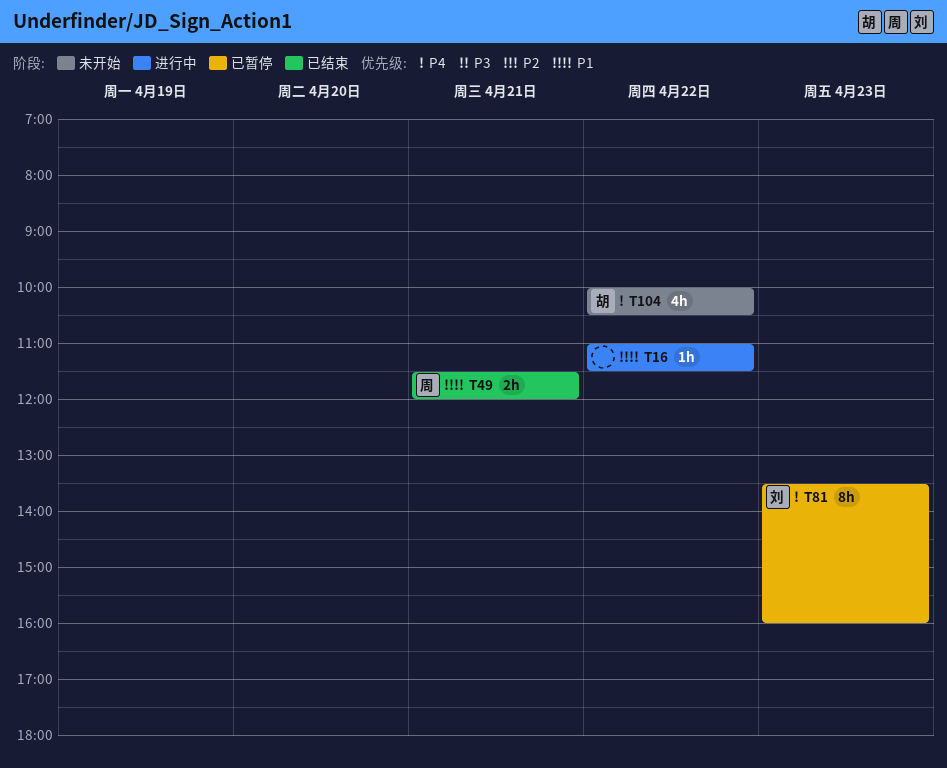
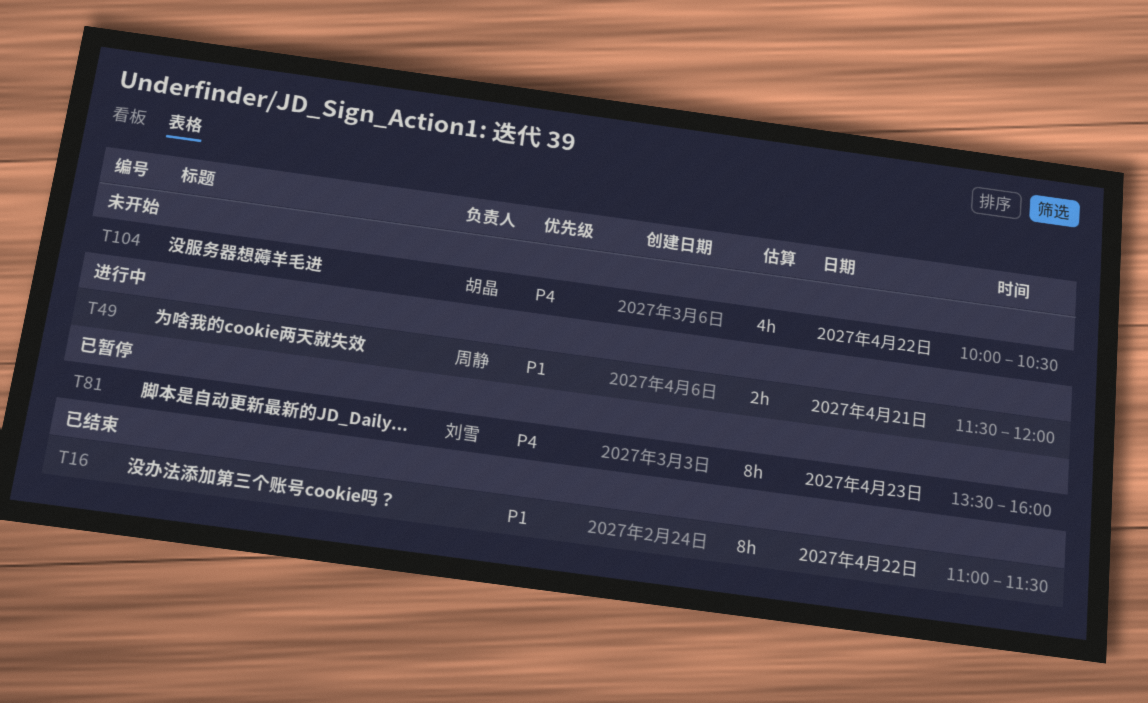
T16, status: 进行中 -> 已结束
T16, estimate: 1h -> 8h
T49, status: 已结束 -> 进行中

